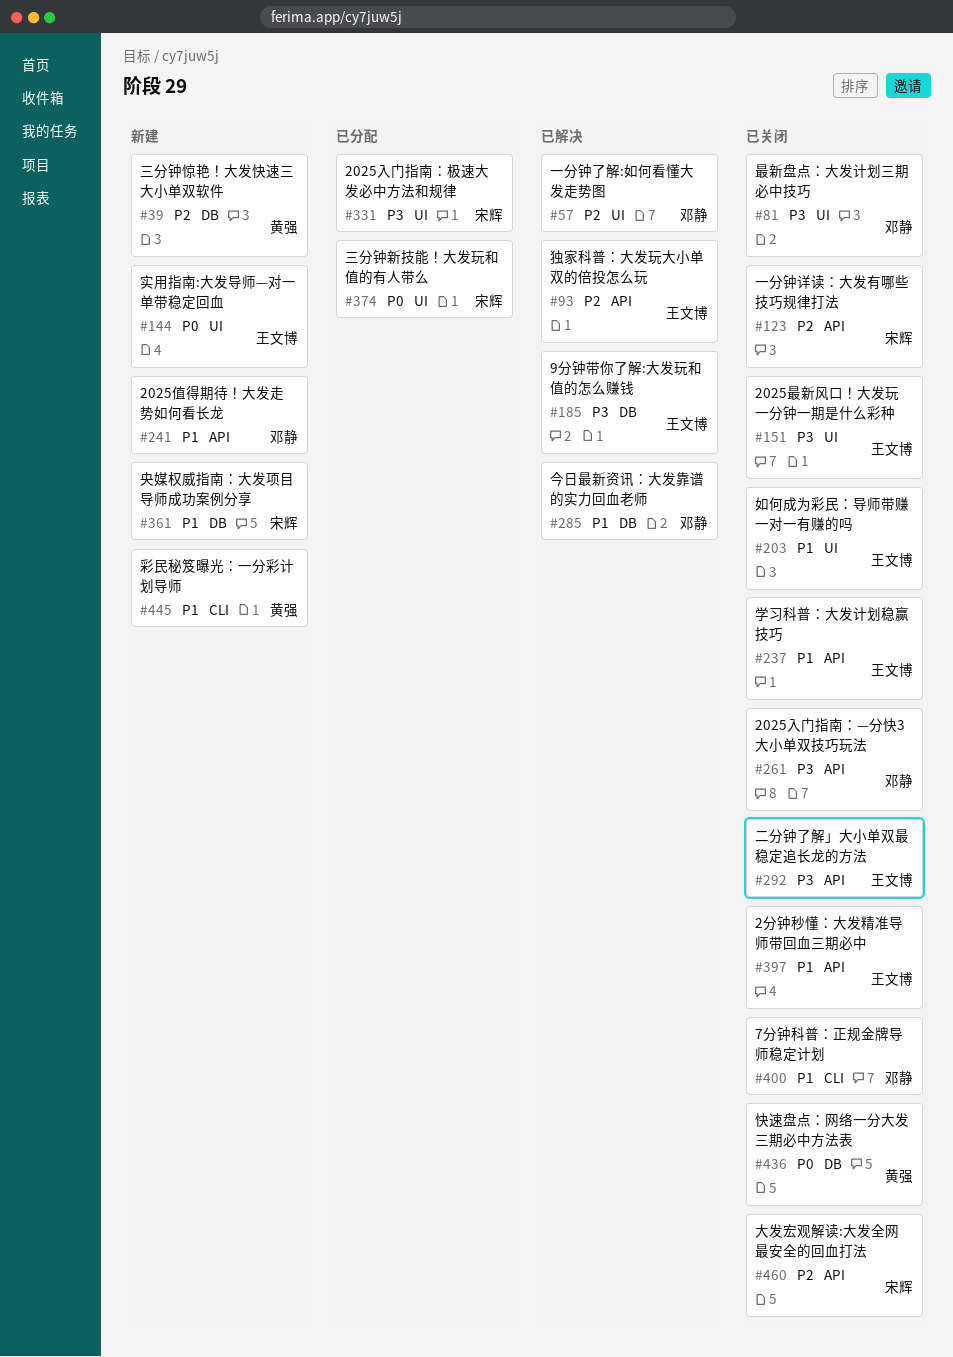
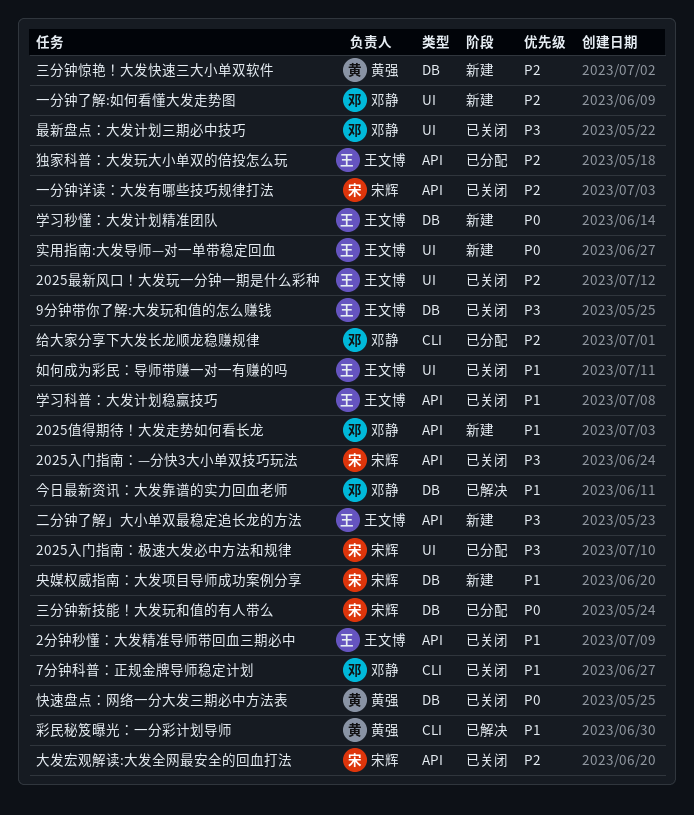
2025入门指南：—分快3大小单双技巧玩法, owner: 邓静 -> 宋辉
2025最新风口！大发玩一分钟一期是什么彩种, priority: P3 -> P2
9分钟带你了解:大发玩和值的怎么赚钱, status: 已解决 -> 已关闭
一分钟了解:如何看懂大发走势图, status: 已解决 -> 新建
三分钟新技能！大发玩和值的有人带么, label: UI -> DB
二分钟了解」大小单双最稳定追长龙的方法, status: 已关闭 -> 新建
学习秒懂：大发计划精准团队: none -> present
彩民秘笈曝光：一分彩计划导师, status: 新建 -> 已解决
独家科普：大发玩大小单双的倍投怎么玩, status: 已解决 -> 已分配
给大家分享下大发长龙顺龙稳赚规律: none -> present

